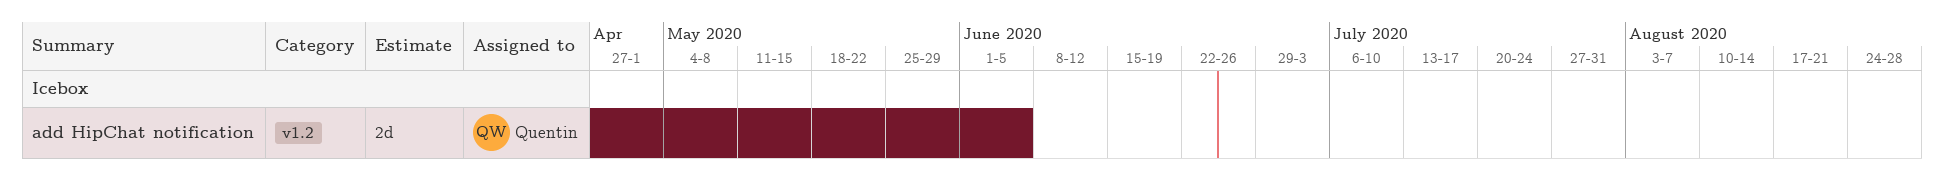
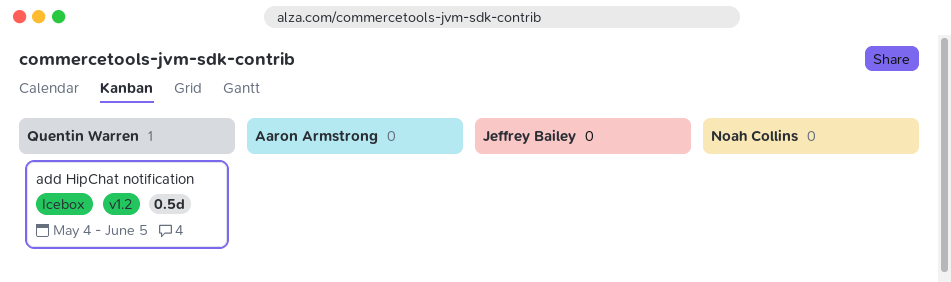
add HipChat notification, estimate: 2d -> 0.5d
add HipChat notification, start: Apr 27 -> May 4

